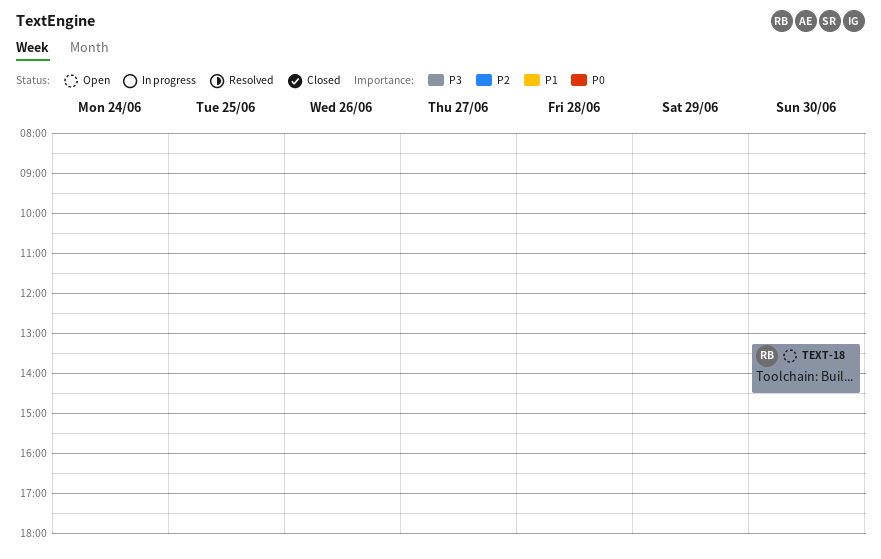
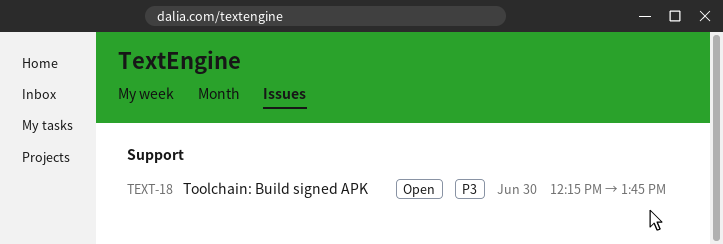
TEXT-18, begins: 13:15 -> 12:15
TEXT-18, ends: 14:30 -> 13:45

